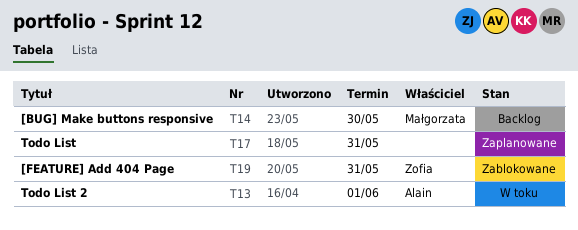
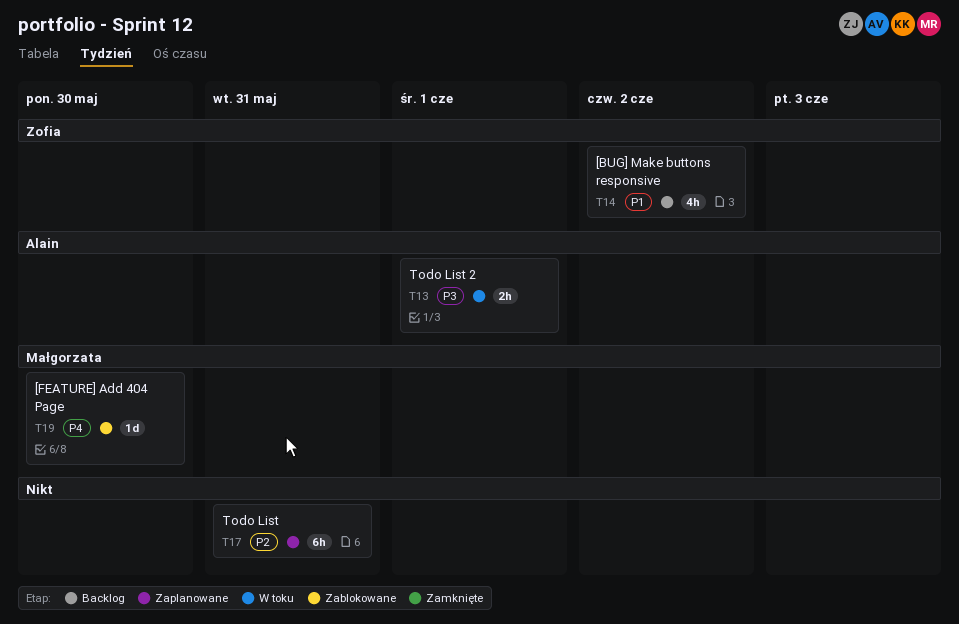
T14, owner: Małgorzata -> Zofia
T14, due: May 30 -> Jun 2
T19, owner: Zofia -> Małgorzata
T19, due: May 31 -> May 30

